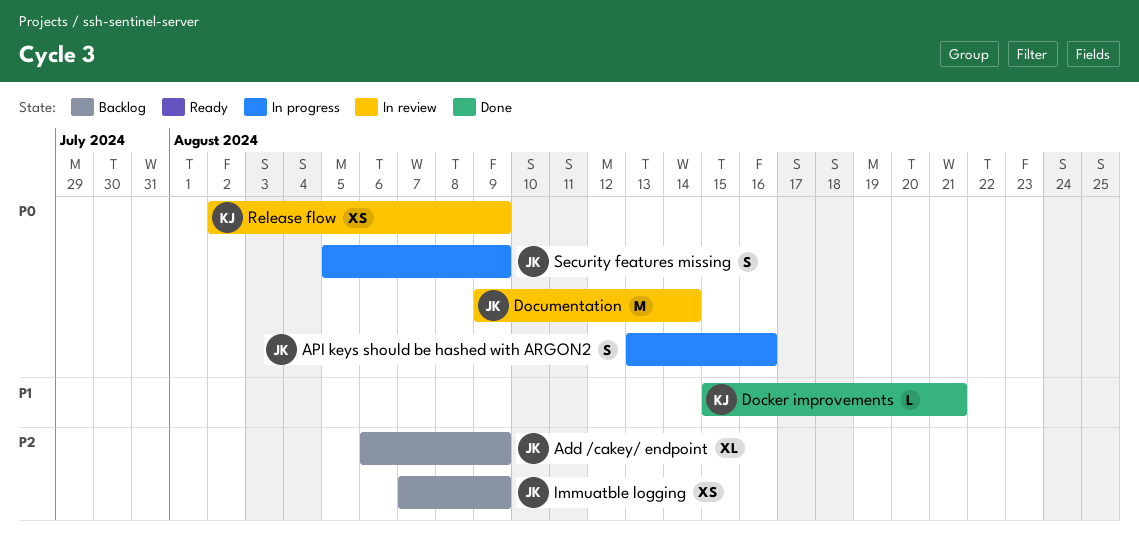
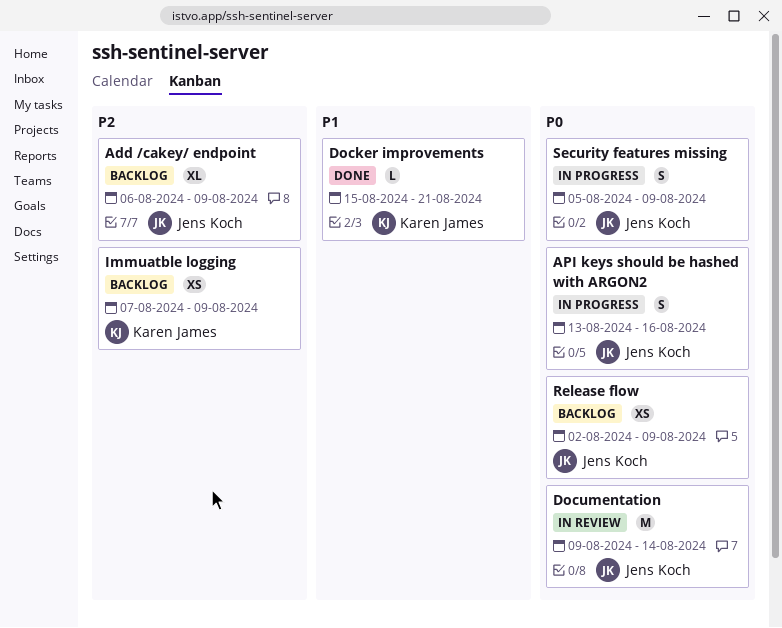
Immuatble logging, owner: Jens Koch -> Karen James
Release flow, status: In review -> Backlog
Release flow, owner: Karen James -> Jens Koch

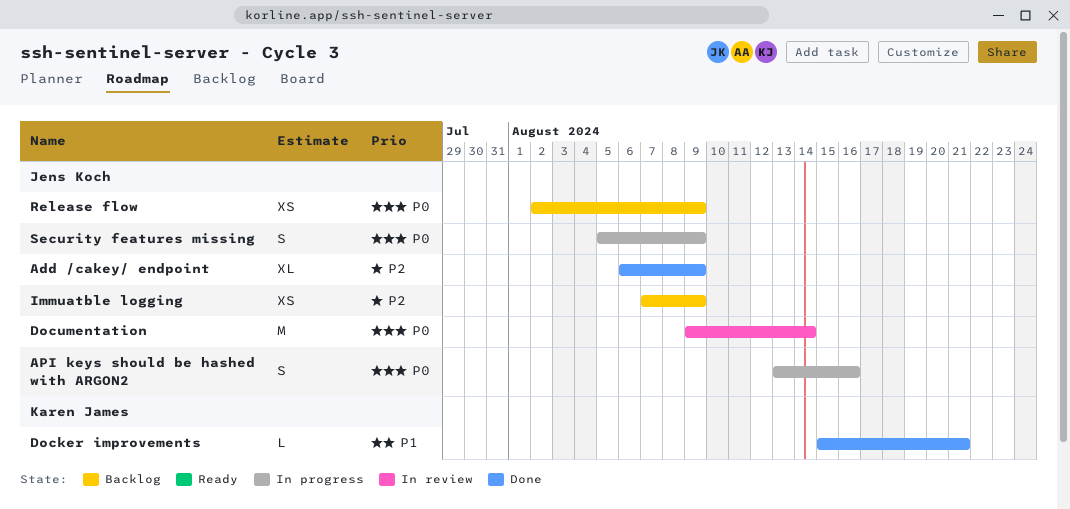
Add /cakey/ endpoint, status: Backlog -> Done
Immuatble logging, owner: Karen James -> Jens Koch

